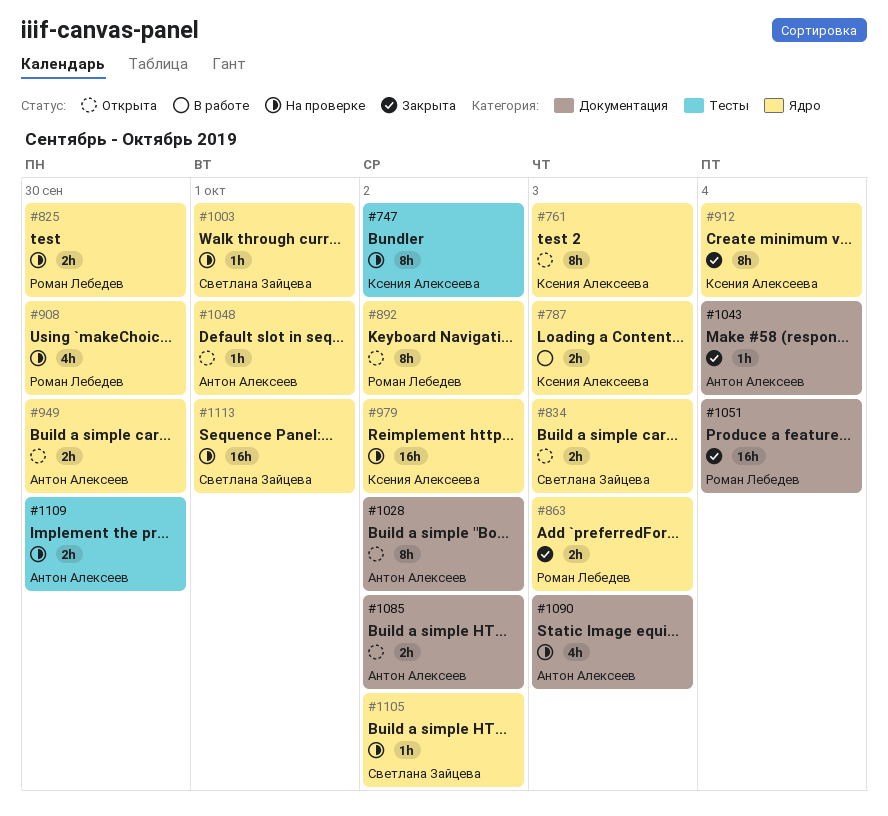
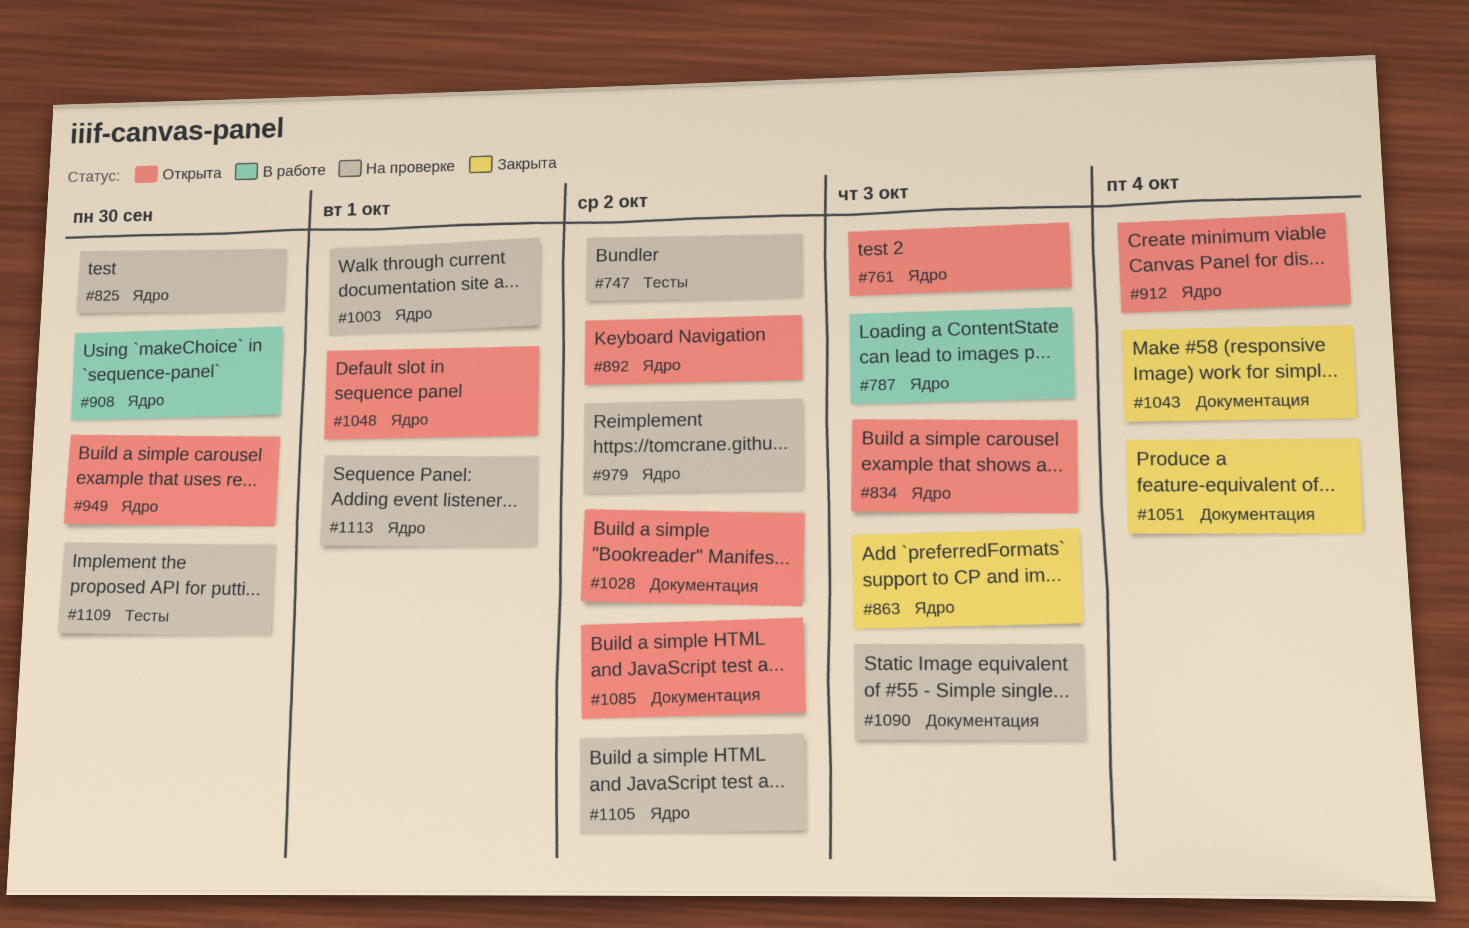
#908, status: На проверке -> В работе
#912, status: Закрыта -> Открыта

